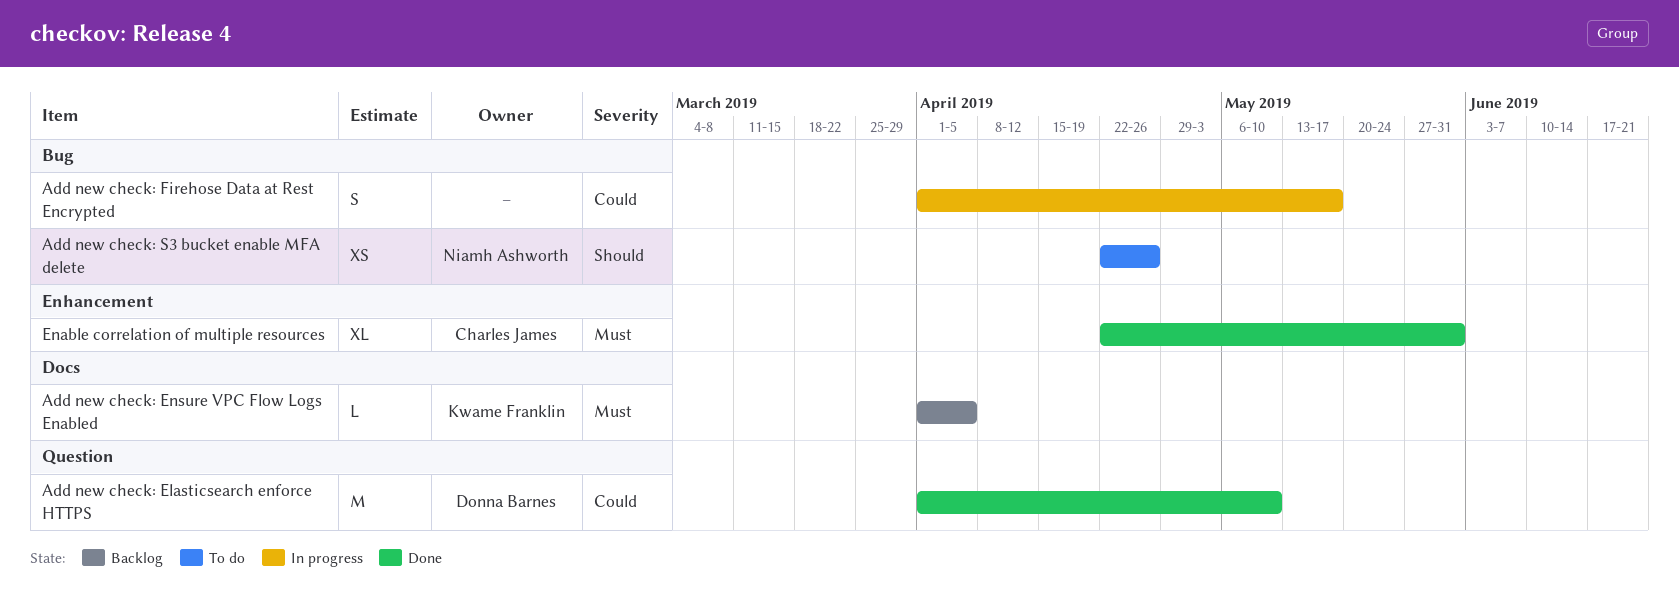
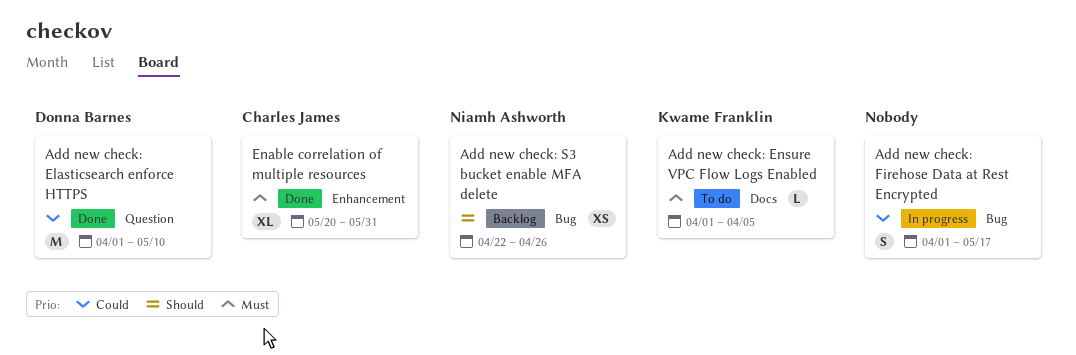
Add new check: Ensure VPC Flow Logs Enabled, status: Backlog -> To do
Add new check: S3 bucket enable MFA delete, status: To do -> Backlog
Enable correlation of multiple resources, start: Apr 22 -> May 20

